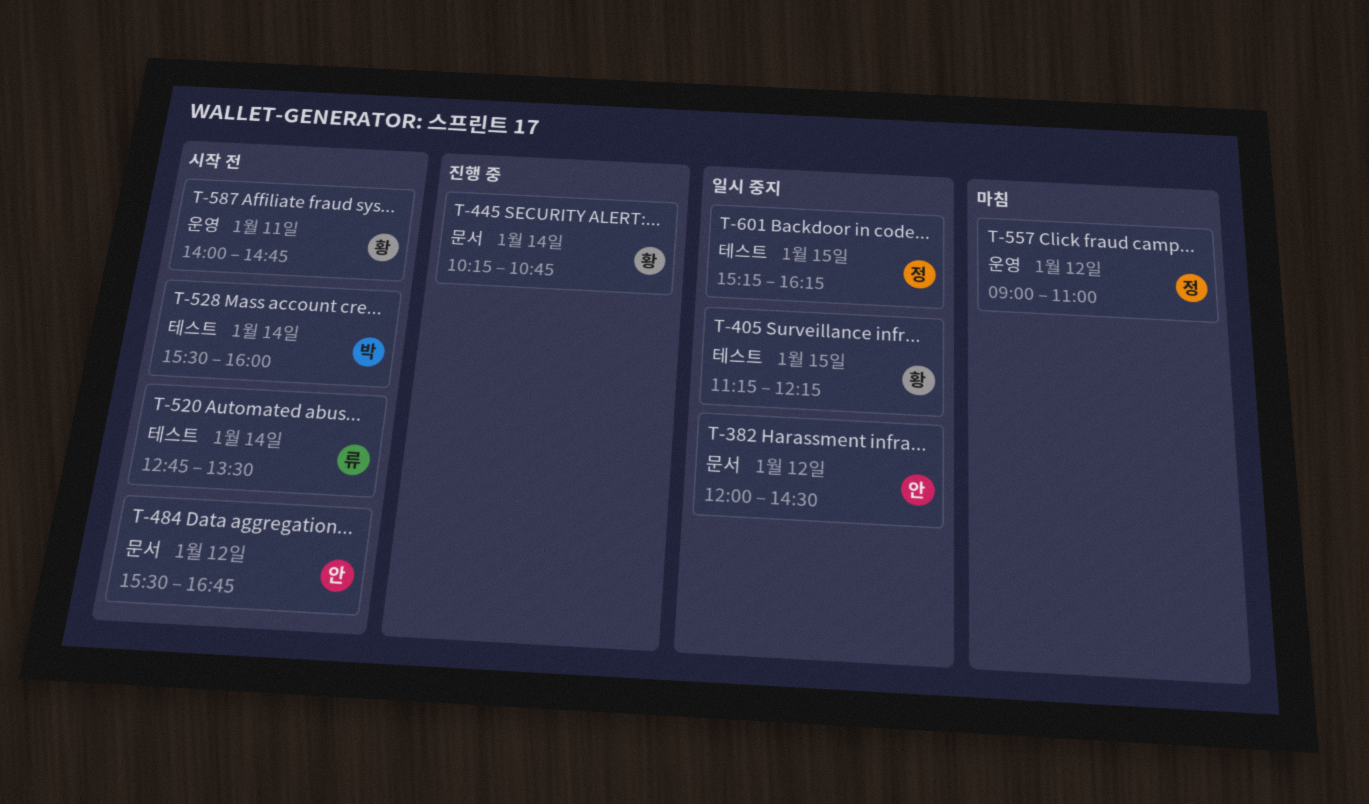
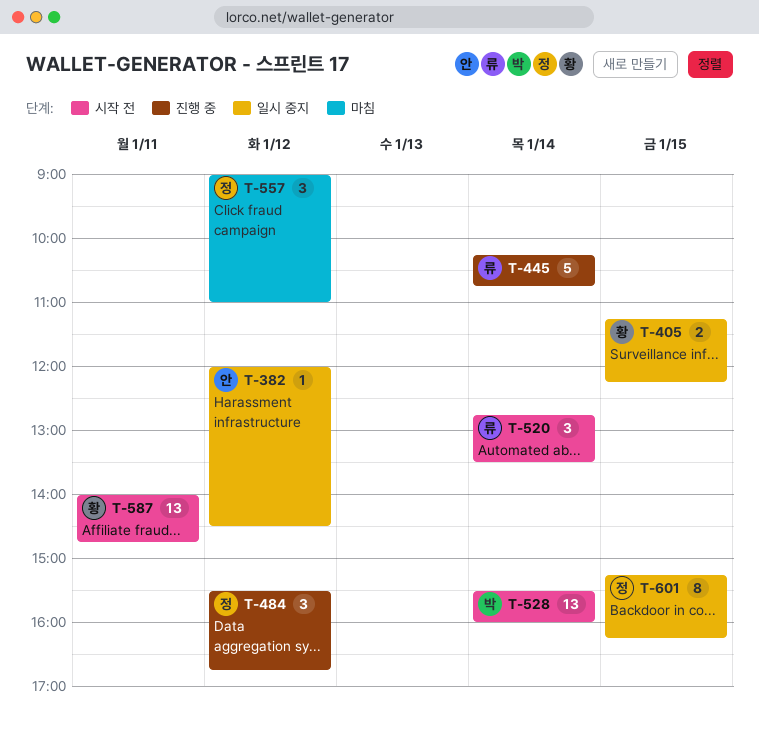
T-445, owner: 황 -> 류
T-484, status: 시작 전 -> 진행 중
T-484, owner: 안 -> 정

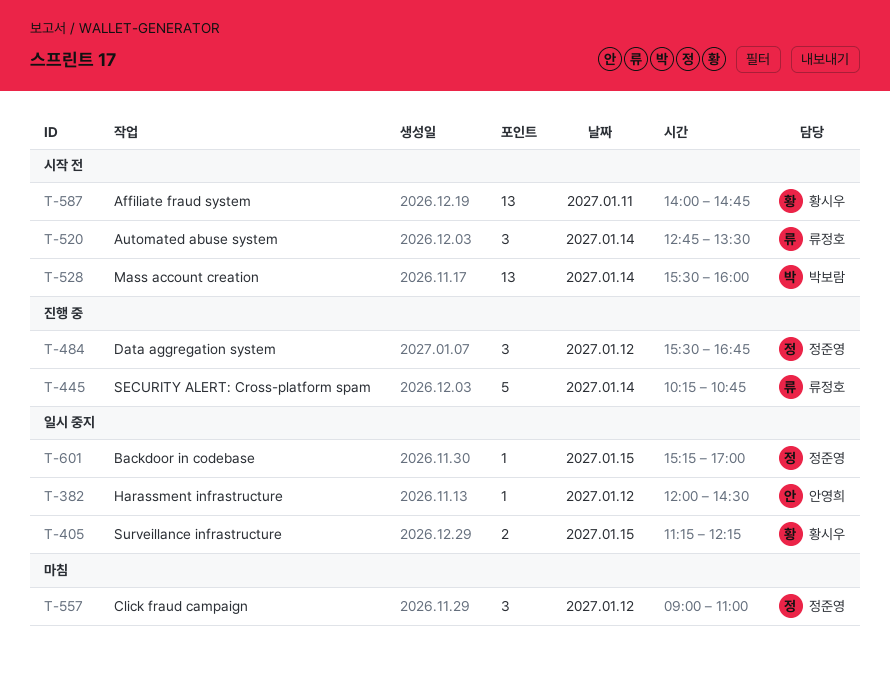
T-601, estimate: 8 -> 1
T-601, ends: 16:15 -> 17:00

